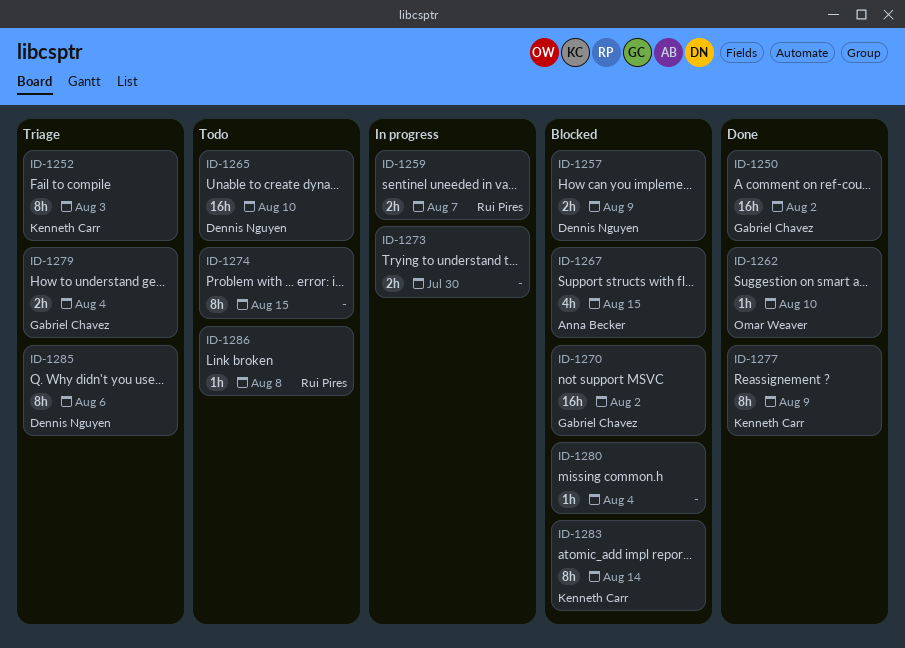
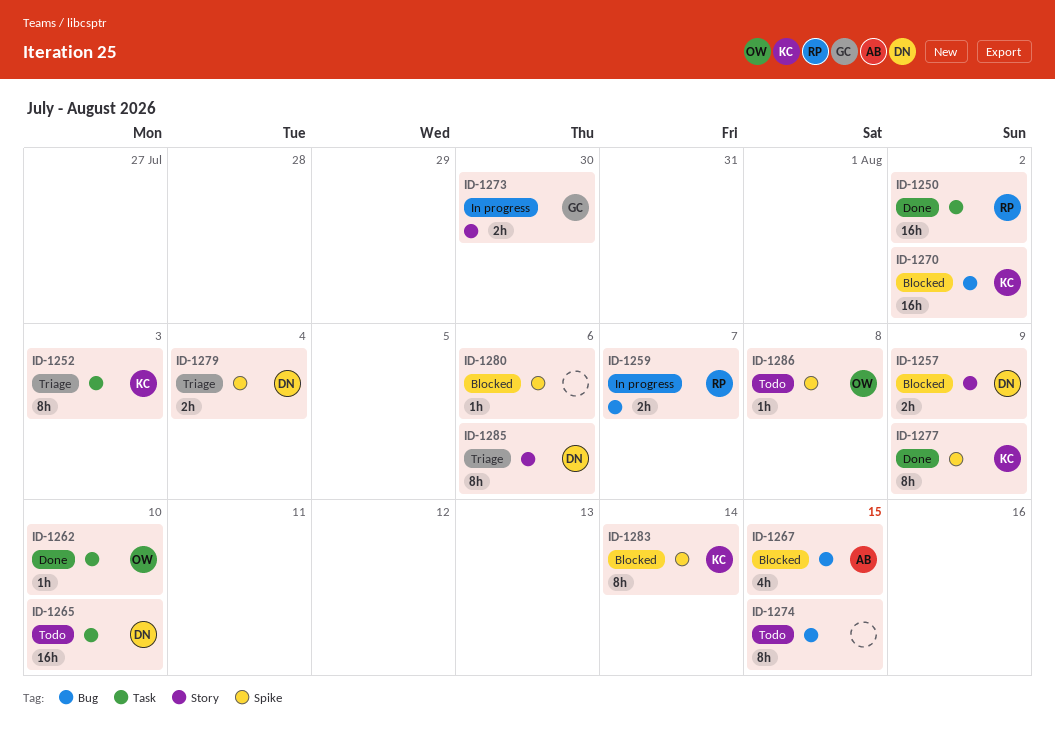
ID-1250, owner: Gabriel Chavez -> Rui Pires
ID-1270, owner: Gabriel Chavez -> Kenneth Carr
ID-1273, owner: none -> Gabriel Chavez
ID-1279, owner: Gabriel Chavez -> Dennis Nguyen
ID-1280, due: Aug 4 -> Aug 6
ID-1286, owner: Rui Pires -> Omar Weaver

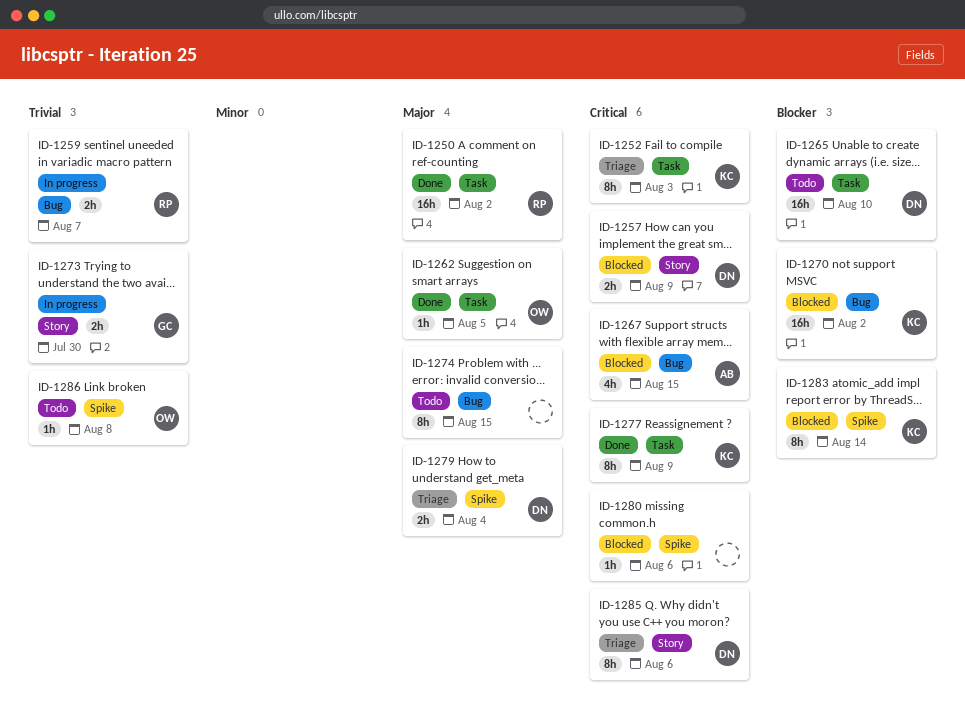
ID-1262, due: Aug 10 -> Aug 5
ID-1277, label: Spike -> Task

